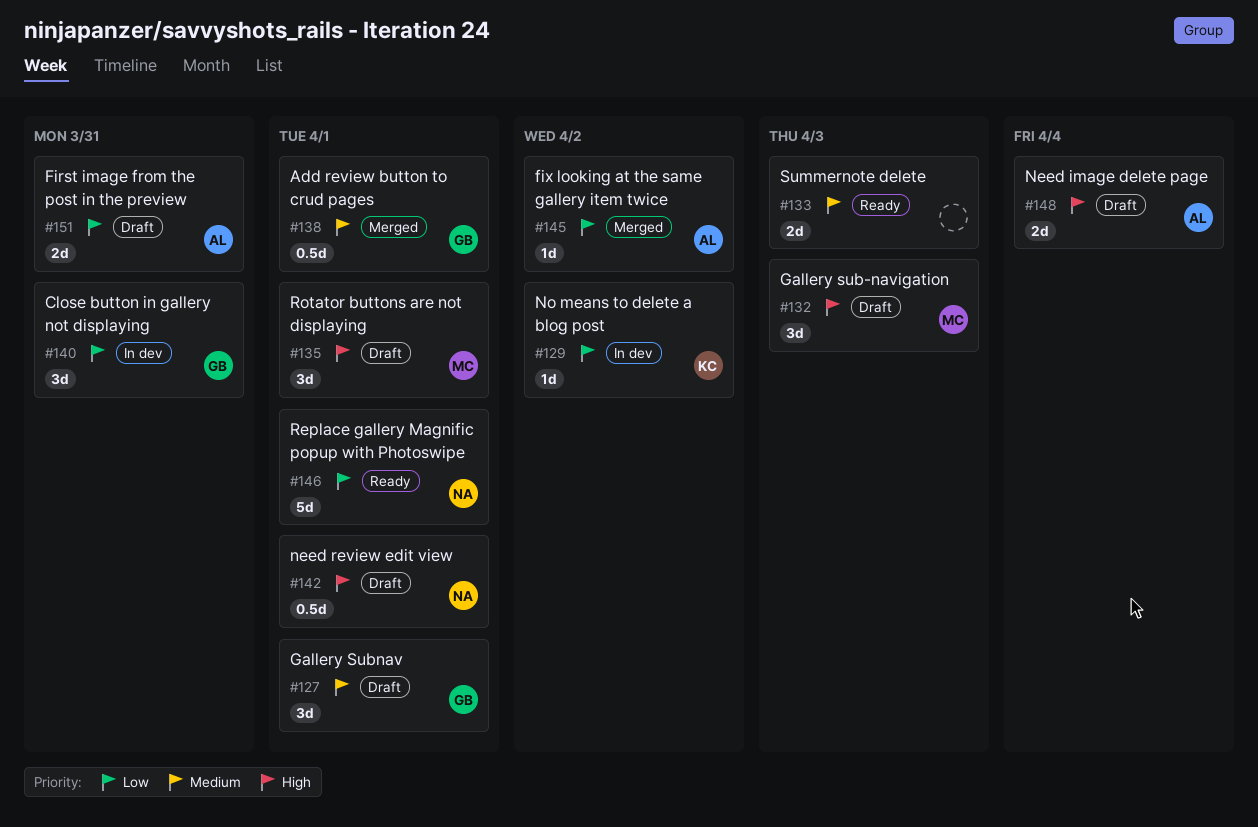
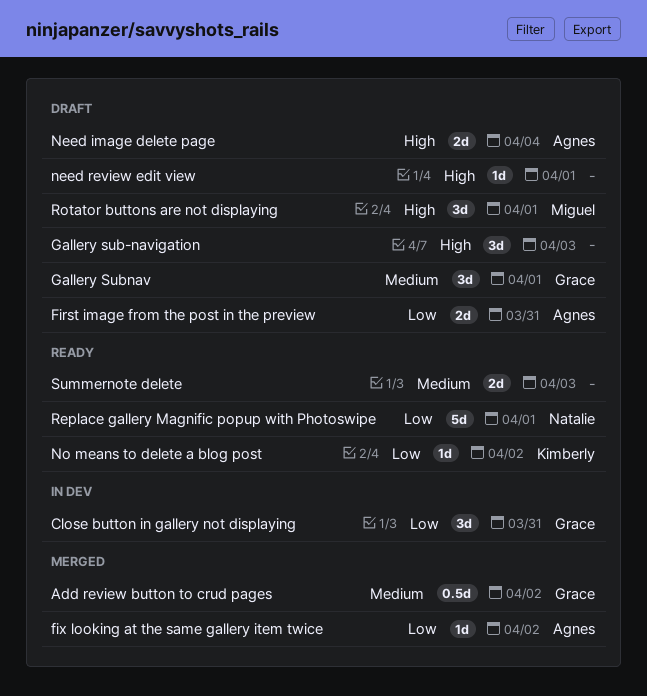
Add review button to crud pages, due: Apr 1 -> Apr 2
Gallery sub-navigation, owner: Miguel -> none
need review edit view, owner: Natalie -> none
need review edit view, estimate: 0.5d -> 1d
No means to delete a blog post, status: In dev -> Ready

